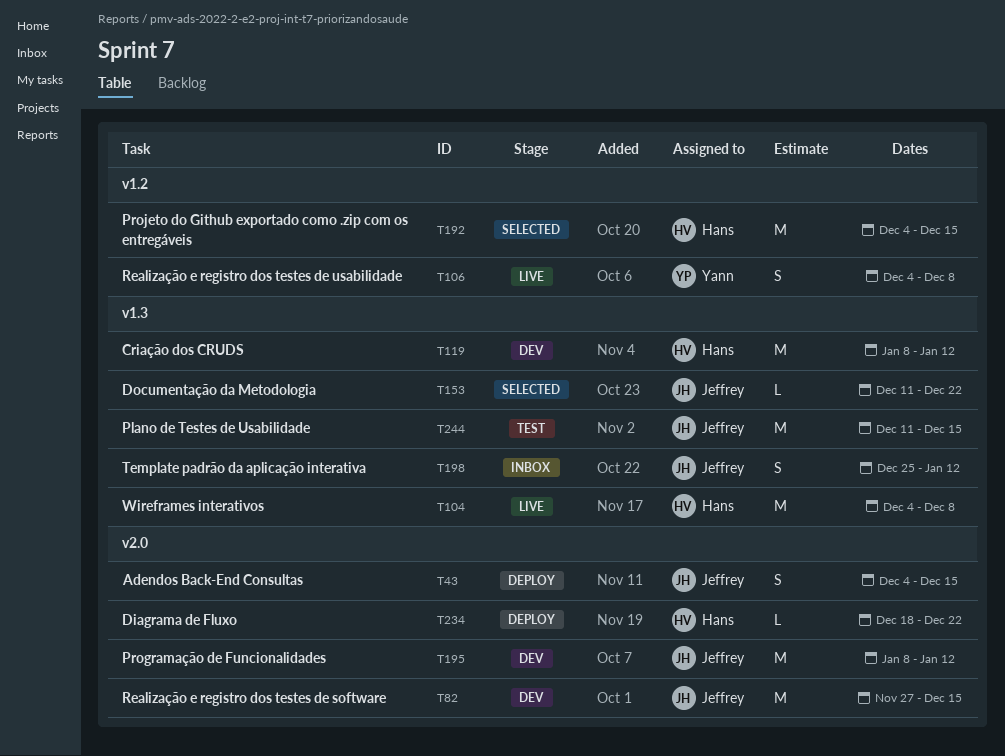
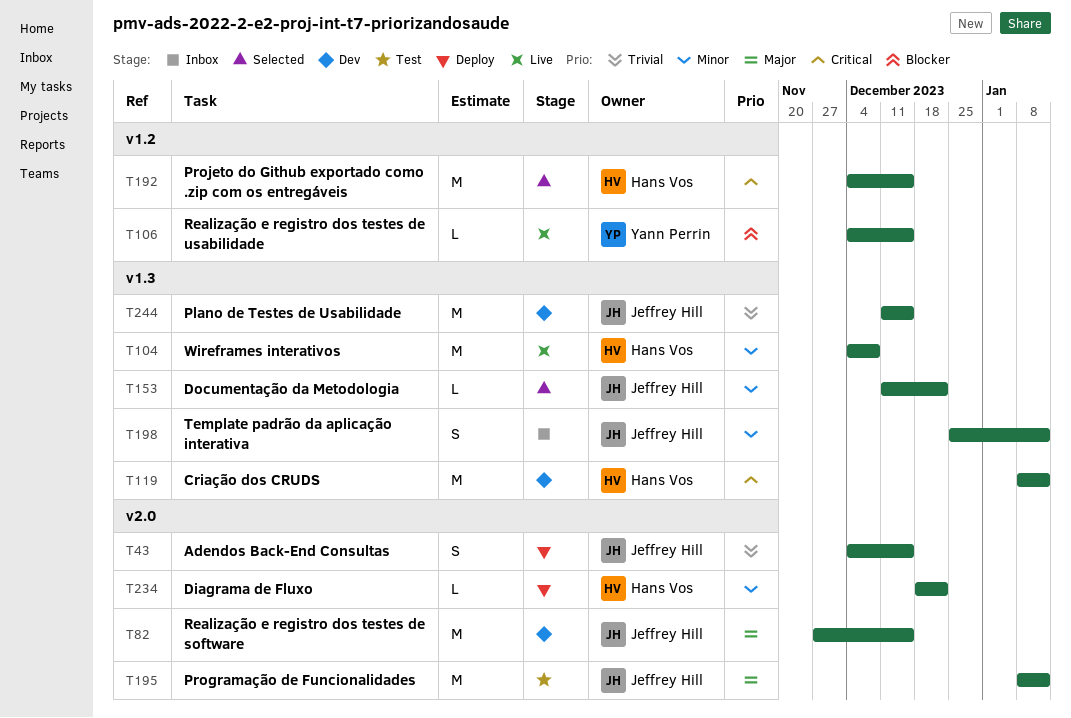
T106, estimate: S -> L
T106, due: Dec 8 -> Dec 15
T195, status: Dev -> Test
T244, status: Test -> Dev

